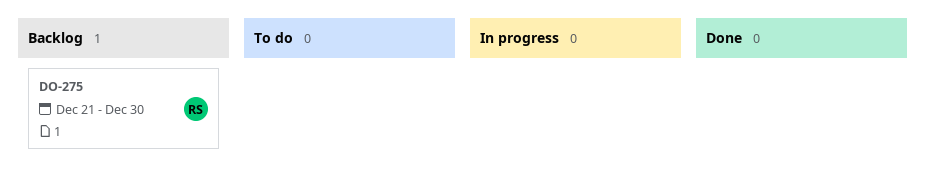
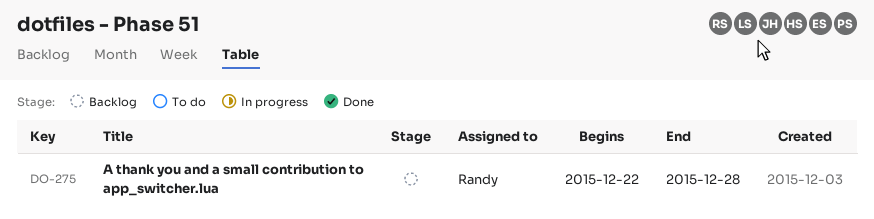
DO-275, start: Dec 21 -> Dec 22
DO-275, due: Dec 30 -> Dec 28

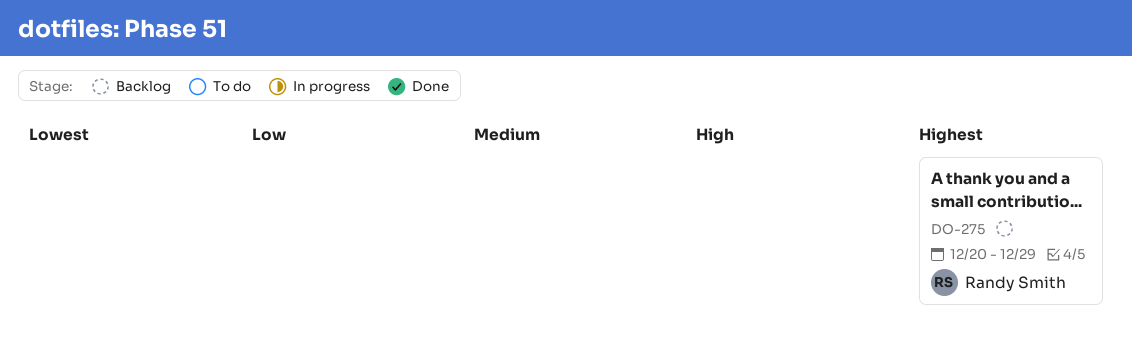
DO-275, start: Dec 22 -> Dec 20
DO-275, due: Dec 28 -> Dec 29

